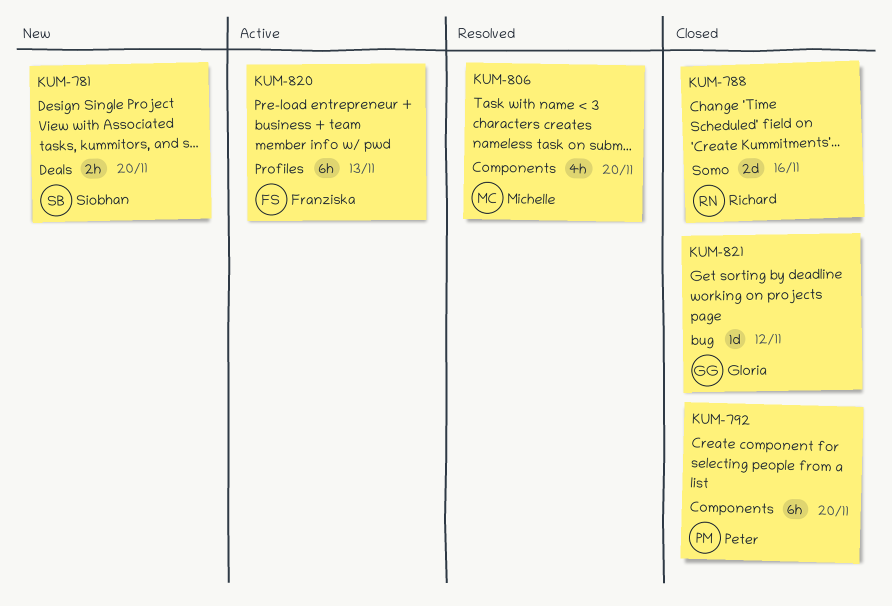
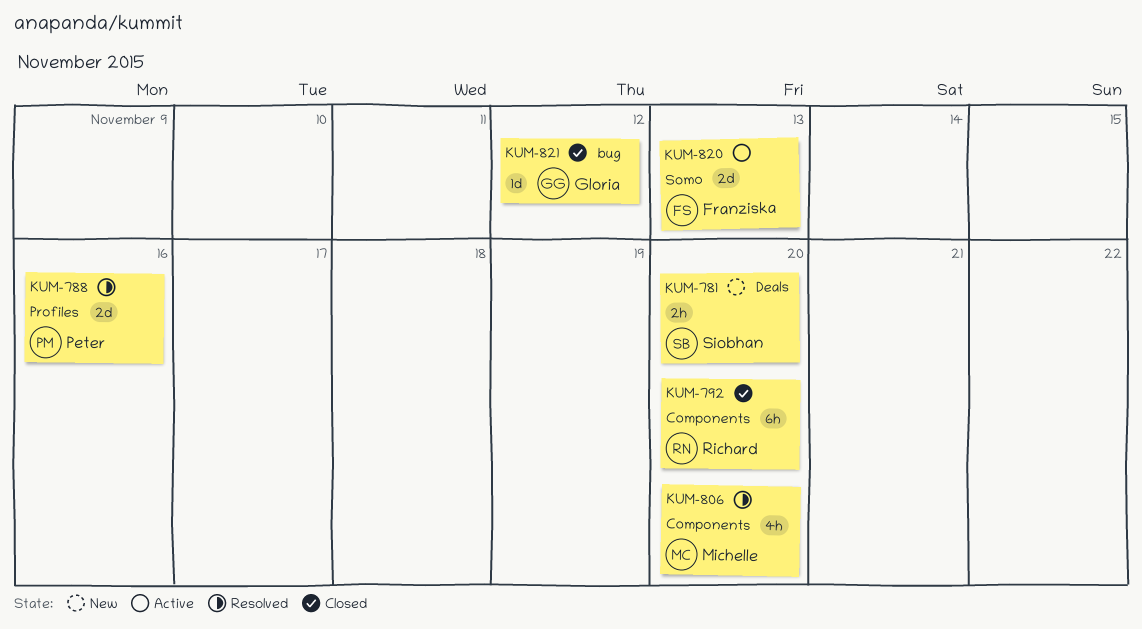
KUM-788, status: Closed -> Resolved
KUM-788, owner: Richard -> Peter
KUM-788, label: Somo -> Profiles
KUM-792, owner: Peter -> Richard
KUM-820, label: Profiles -> Somo
KUM-820, estimate: 6h -> 2d

